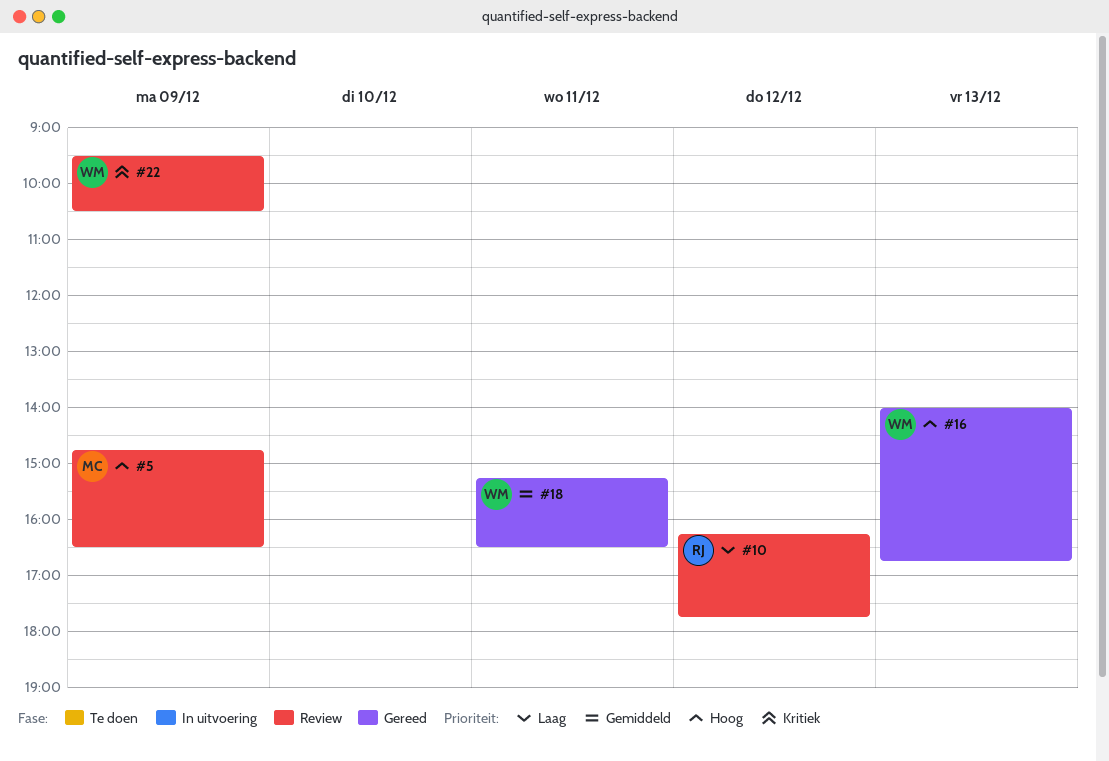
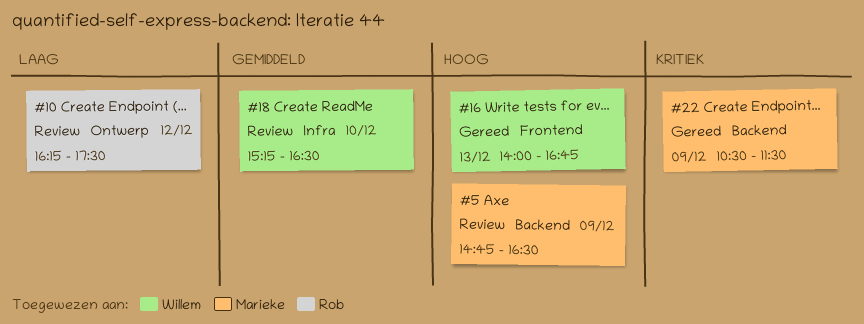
#10, ends: 17:45 -> 17:30
#18, status: Gereed -> Review
#18, day: Dec 11 -> Dec 10
#22, status: Review -> Gereed
#22, owner: Willem -> Marieke
#22, begins: 09:30 -> 10:30
#22, ends: 10:30 -> 11:30

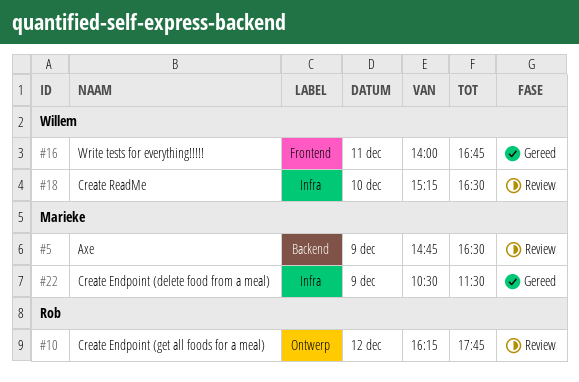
#10, ends: 17:30 -> 17:45
#16, day: Dec 13 -> Dec 11
#22, label: Backend -> Infra

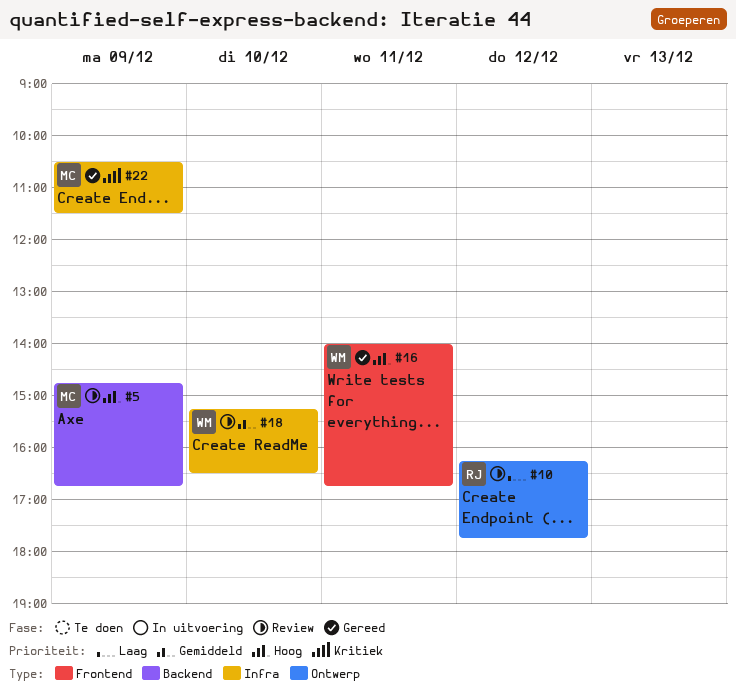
#5, ends: 16:30 -> 16:45

